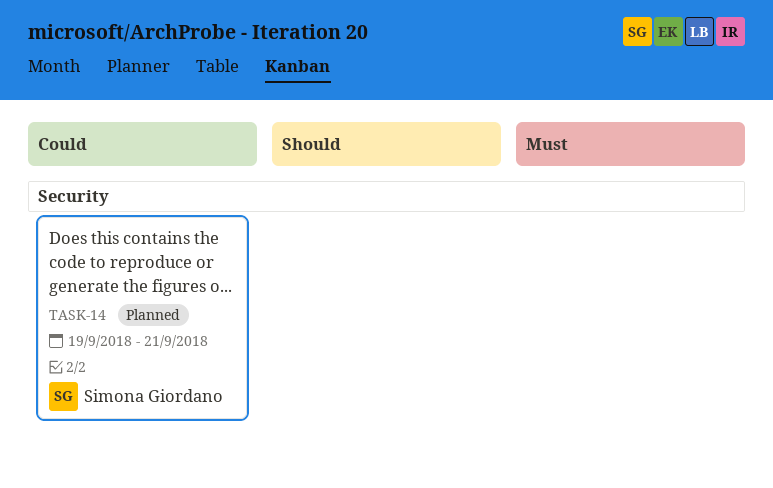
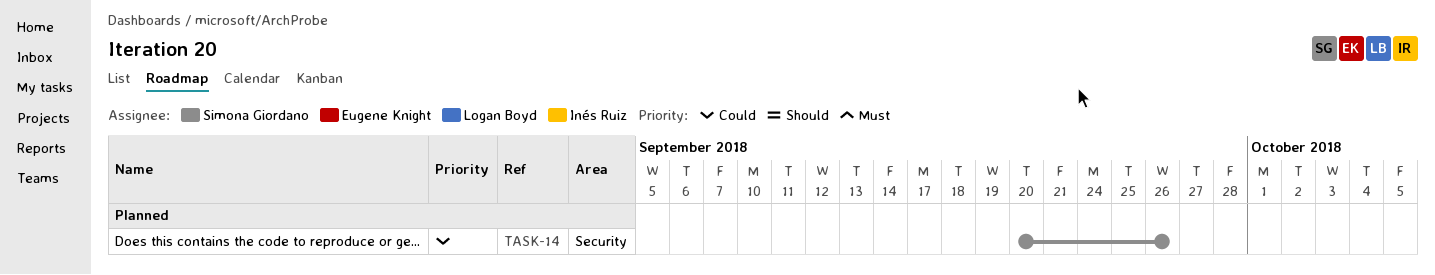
TASK-14, start: Sep 19 -> Sep 20
TASK-14, due: Sep 21 -> Sep 26

